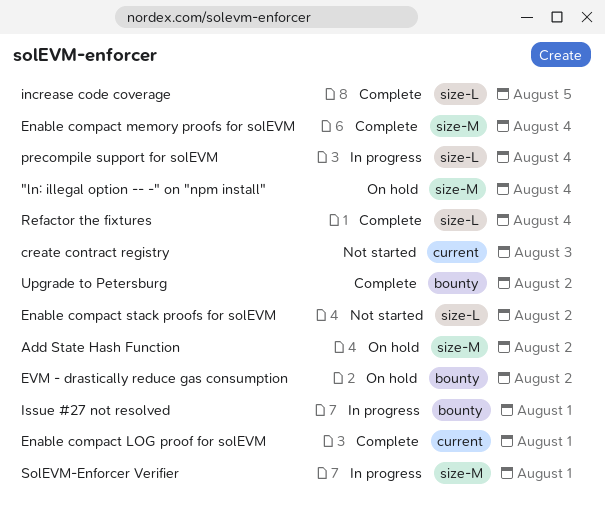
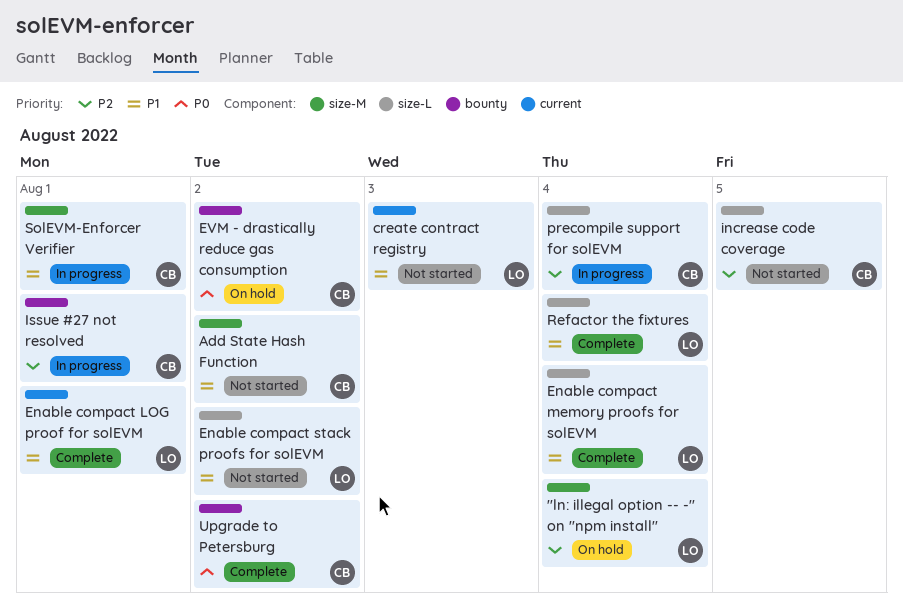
Add State Hash Function, status: On hold -> Not started
Enable compact memory proofs for solEVM, label: size-M -> size-L
increase code coverage, status: Complete -> Not started

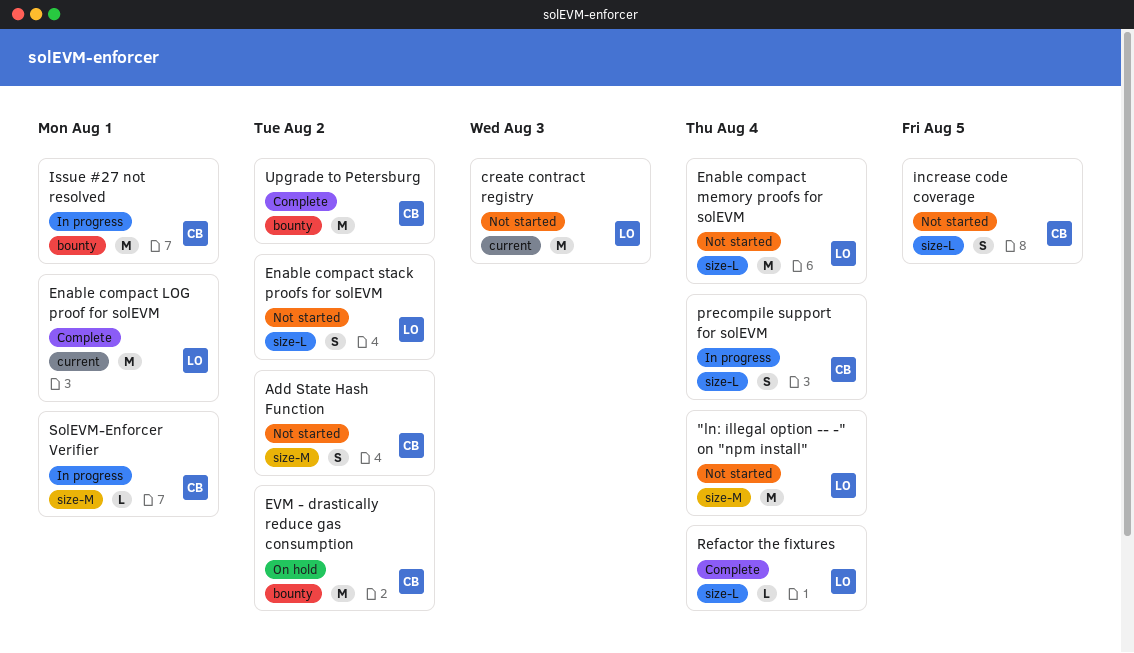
"ln: illegal option -- -" on "npm install", status: On hold -> Not started
Enable compact memory proofs for solEVM, status: Complete -> Not started

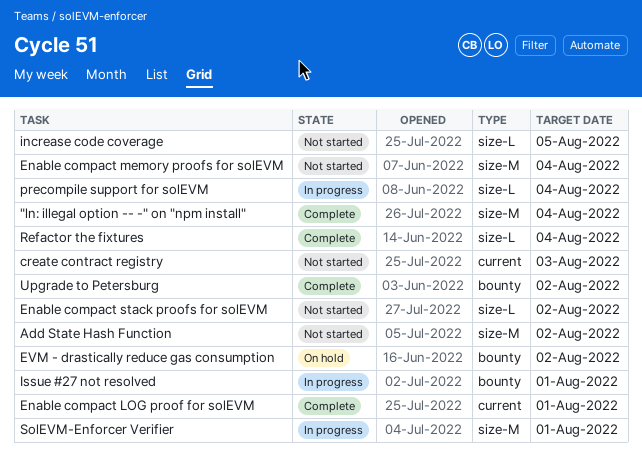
"ln: illegal option -- -" on "npm install", status: Not started -> Complete
Enable compact memory proofs for solEVM, label: size-L -> size-M

